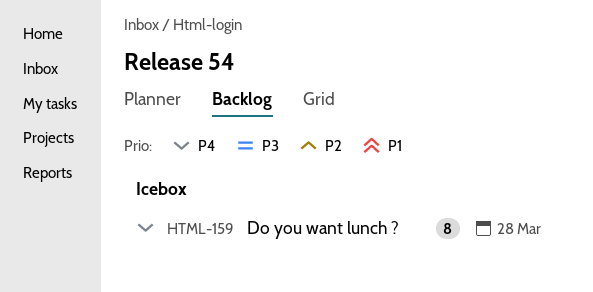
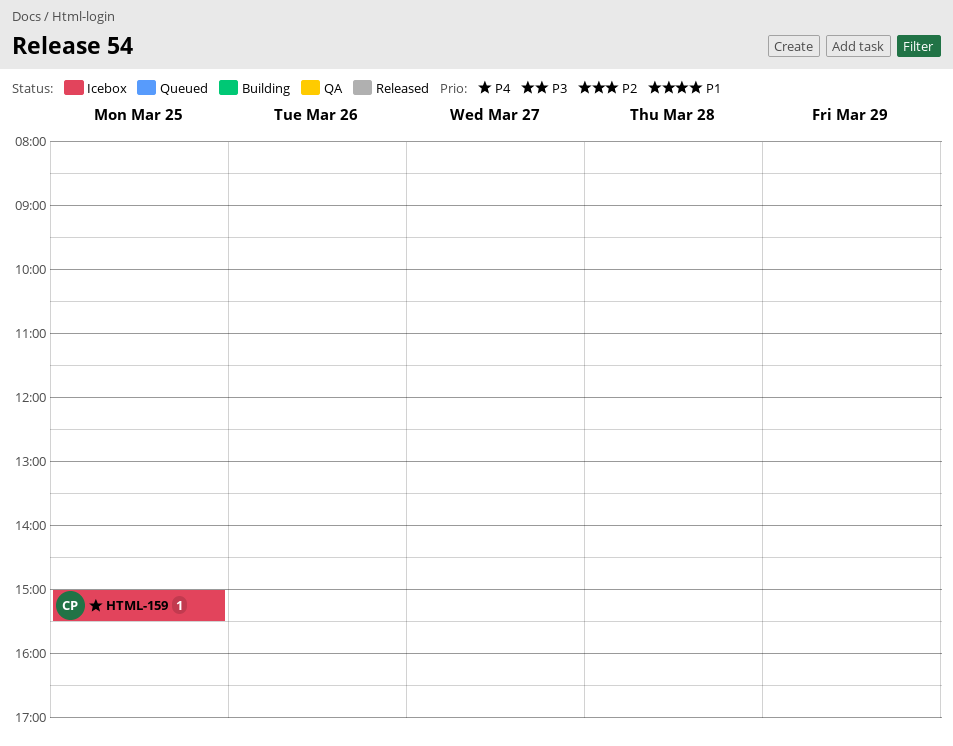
HTML-159, estimate: 8 -> 1
HTML-159, day: Mar 28 -> Mar 25

